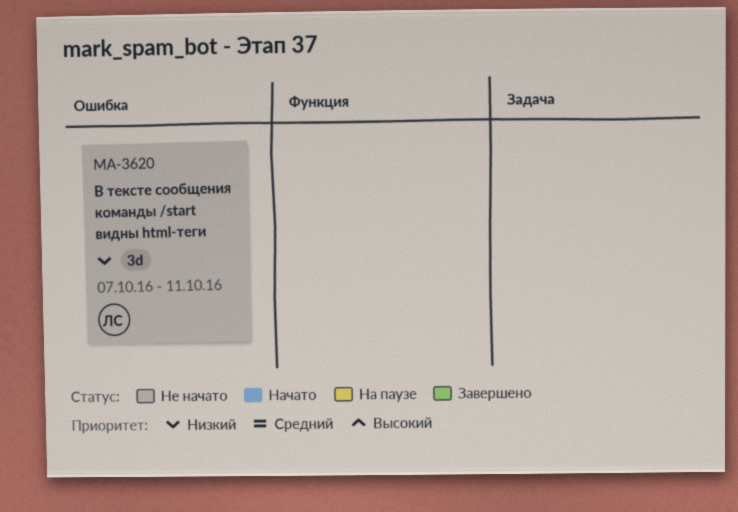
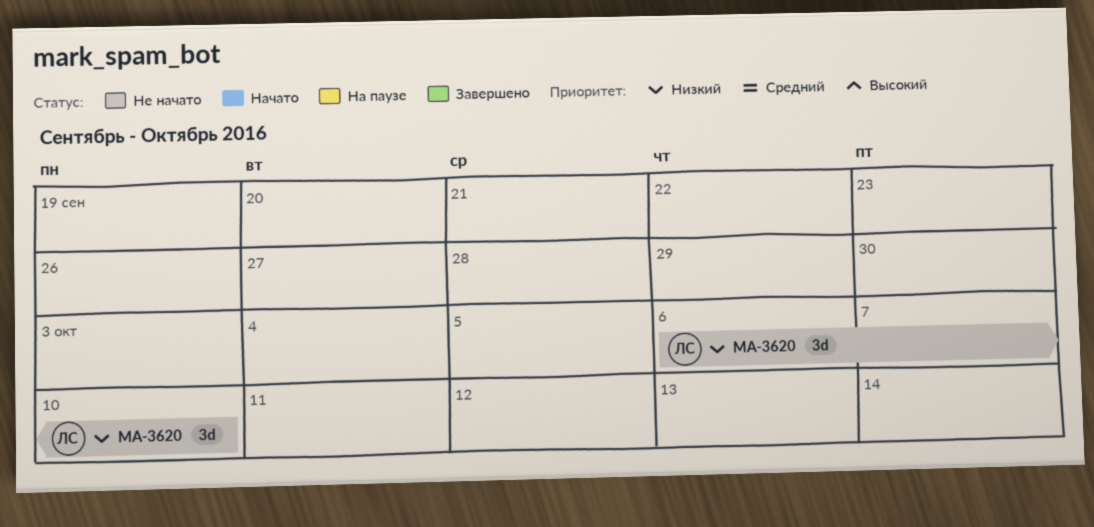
MA-3620, start: Oct 7 -> Oct 6
MA-3620, due: Oct 11 -> Oct 10

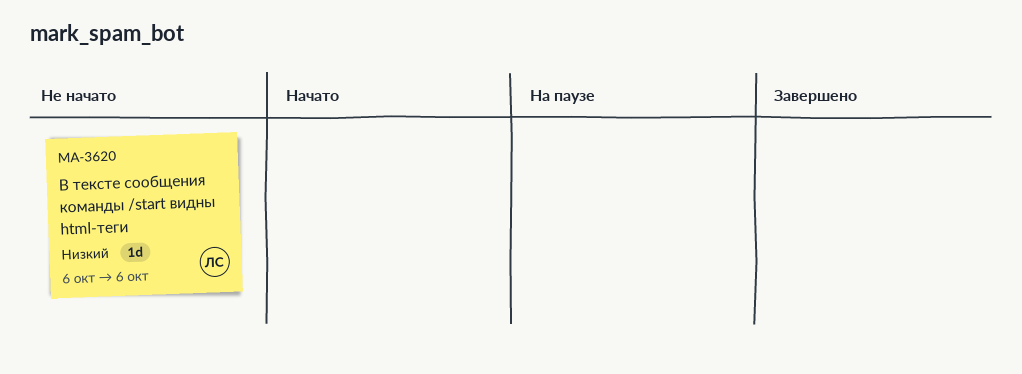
MA-3620, estimate: 3d -> 1d
MA-3620, due: Oct 10 -> Oct 6

